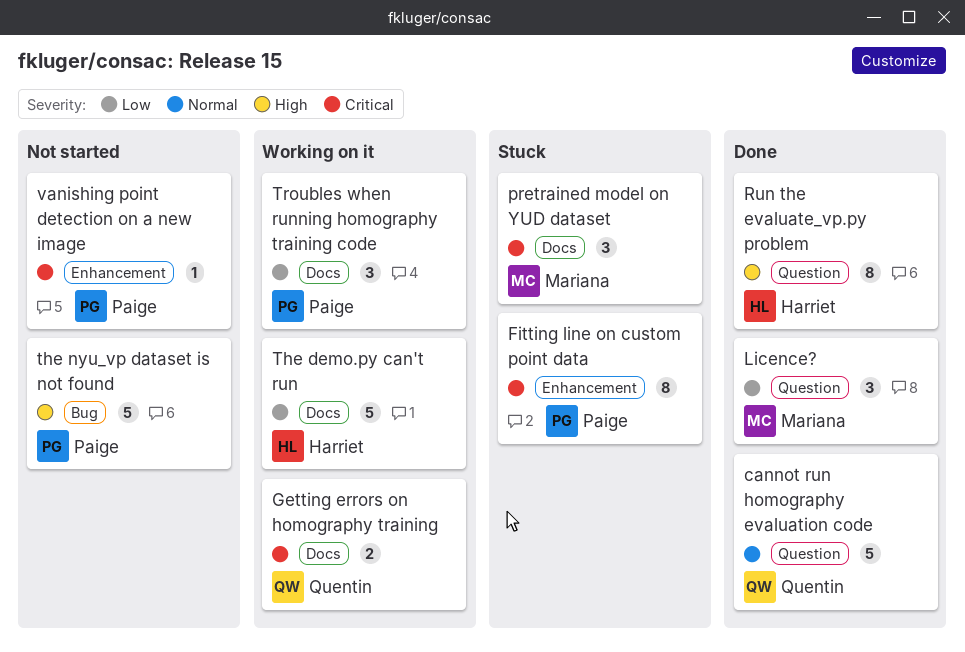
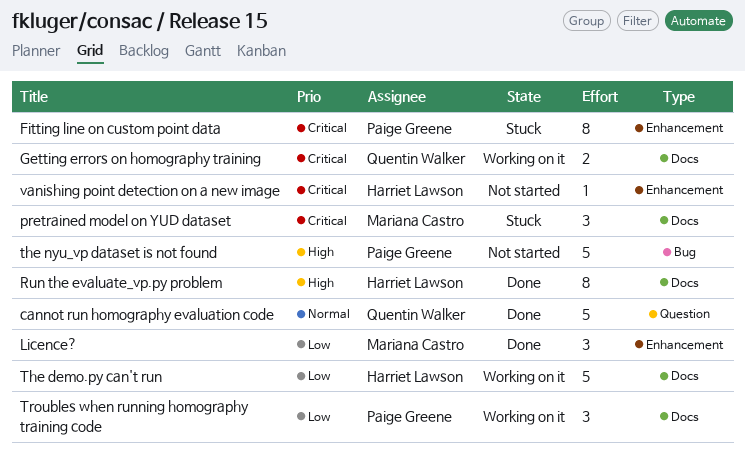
Licence?, label: Question -> Enhancement
Run the evaluate_vp.py problem, label: Question -> Docs
vanishing point detection on a new image, owner: Paige Greene -> Harriet Lawson

